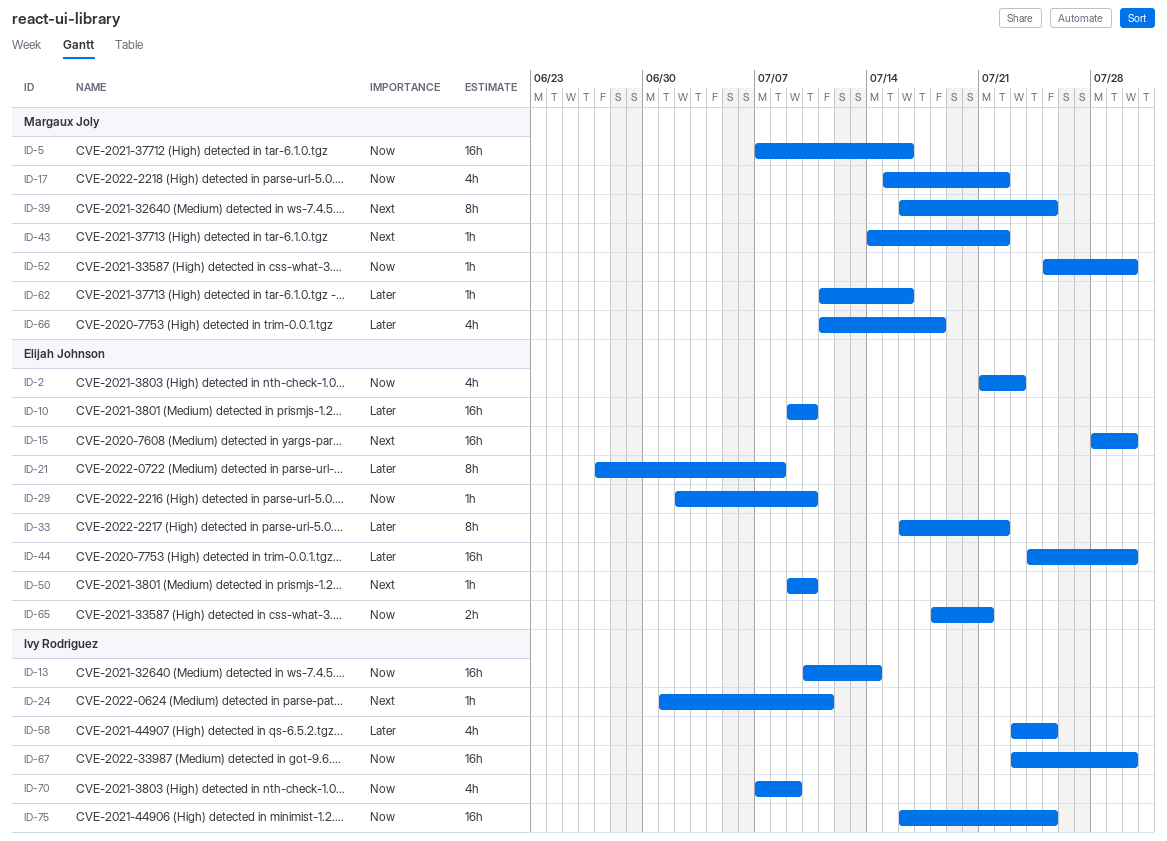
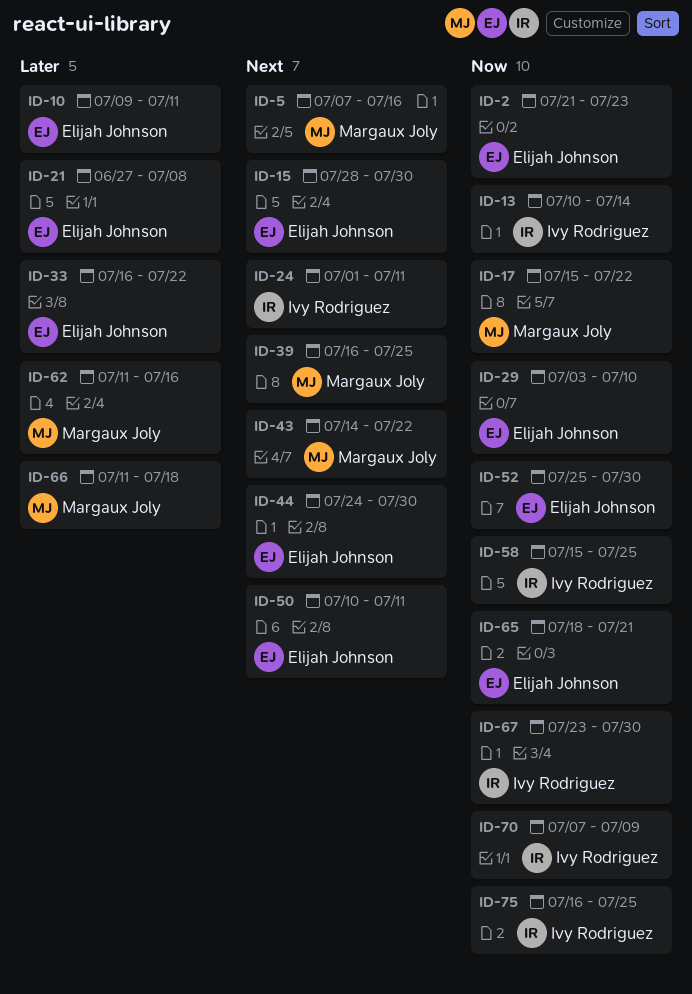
ID-5, priority: Now -> Next
ID-10, due: Jul 10 -> Jul 11
ID-29, start: Jul 2 -> Jul 3
ID-44, priority: Later -> Next
ID-50, start: Jul 9 -> Jul 10
ID-50, due: Jul 10 -> Jul 11
ID-52, owner: Margaux Joly -> Elijah Johnson
ID-58, priority: Later -> Now
ID-58, start: Jul 23 -> Jul 15

